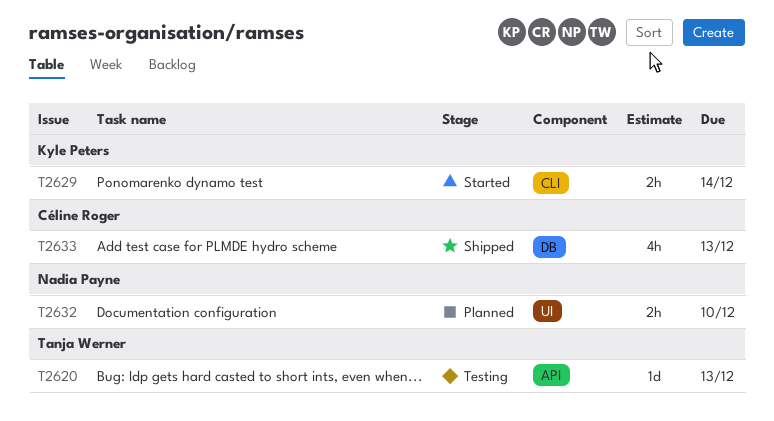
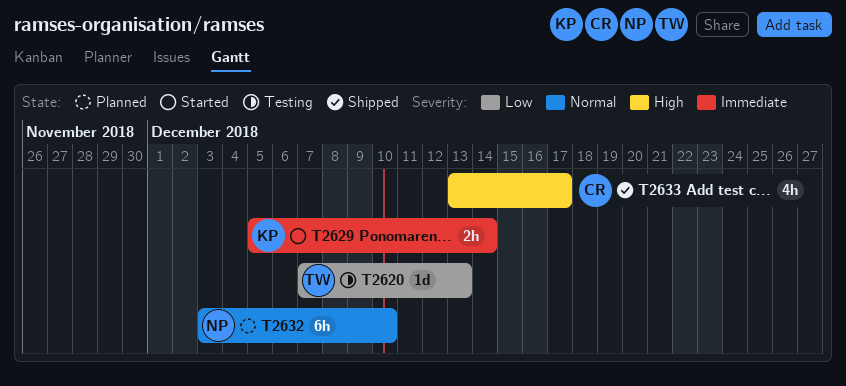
T2632, estimate: 2h -> 6h
T2633, due: Dec 13 -> Dec 17

